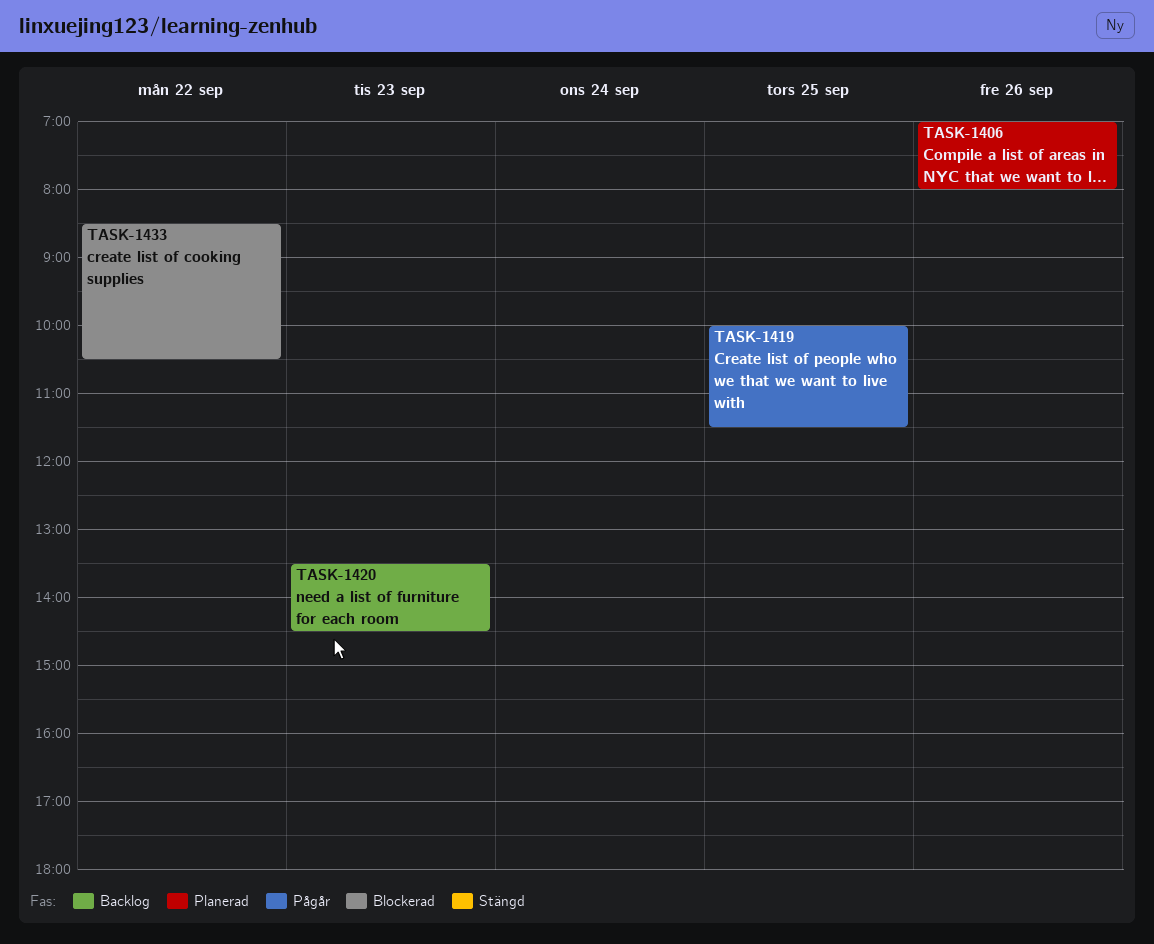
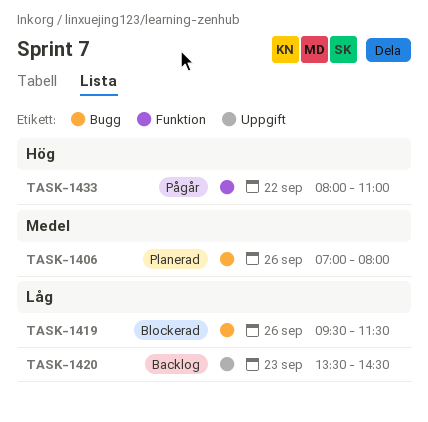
TASK-1419, status: Pågår -> Blockerad
TASK-1419, day: Sep 25 -> Sep 26
TASK-1419, begins: 10:00 -> 09:30
TASK-1433, status: Blockerad -> Pågår
TASK-1433, begins: 08:30 -> 08:00
TASK-1433, ends: 10:30 -> 11:00

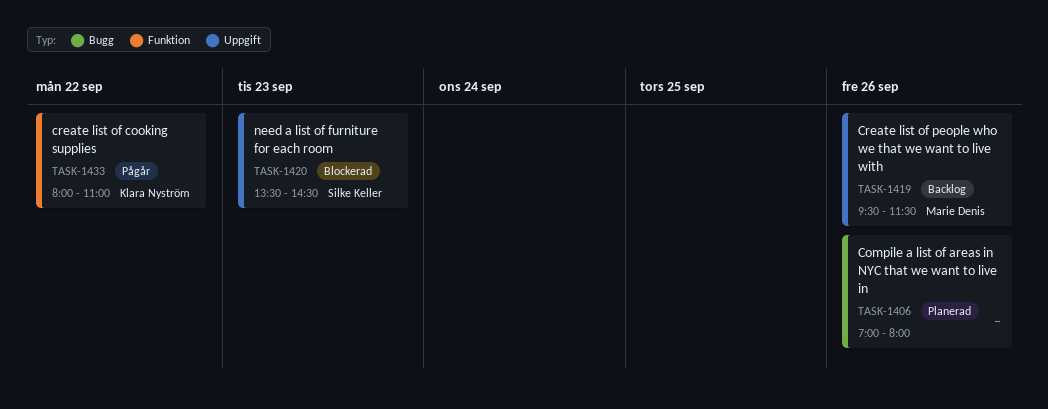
TASK-1419, status: Blockerad -> Backlog
TASK-1419, label: Bugg -> Uppgift
TASK-1420, status: Backlog -> Blockerad

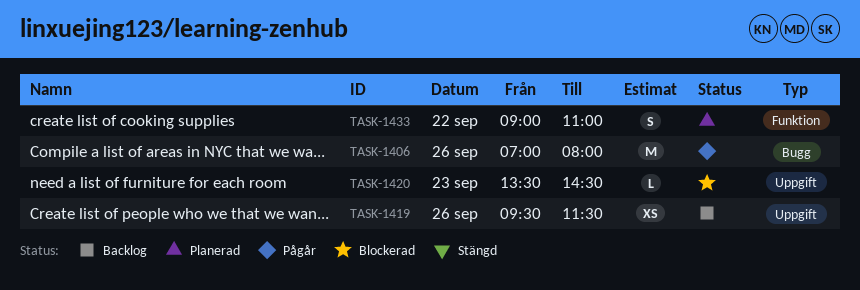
TASK-1406, status: Planerad -> Pågår
TASK-1433, status: Pågår -> Planerad
TASK-1433, begins: 08:00 -> 09:00

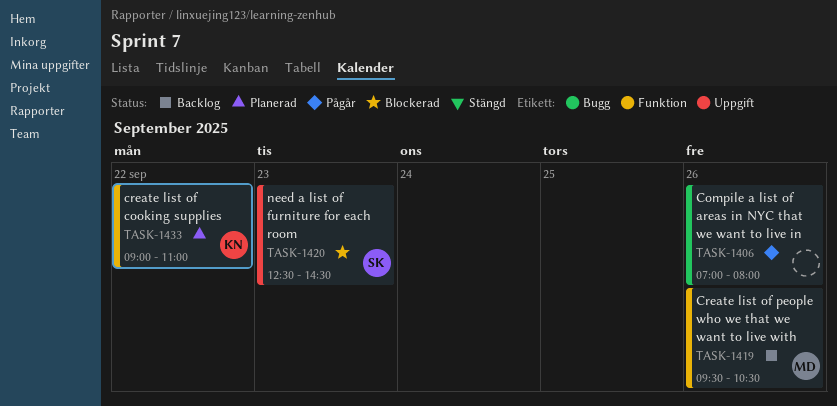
TASK-1419, label: Uppgift -> Funktion
TASK-1419, ends: 11:30 -> 10:30
TASK-1420, begins: 13:30 -> 12:30

